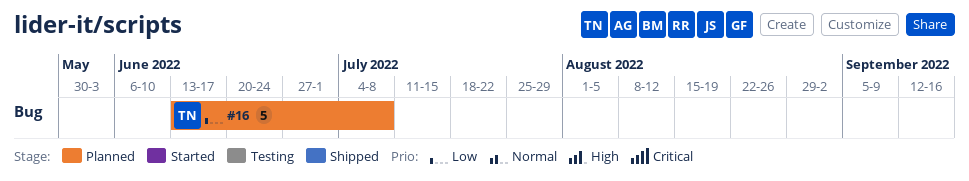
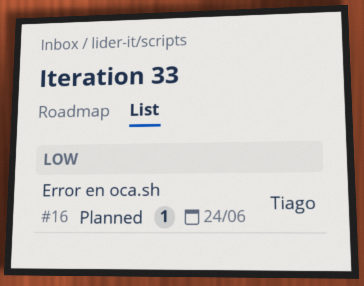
#16, estimate: 5 -> 1
#16, due: Jul 8 -> Jun 24

